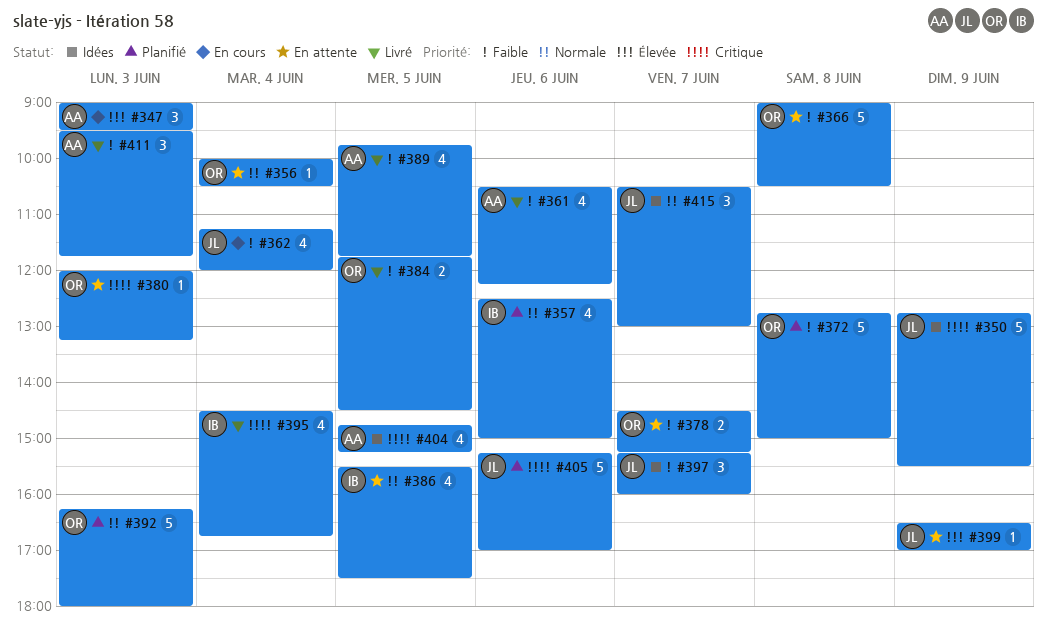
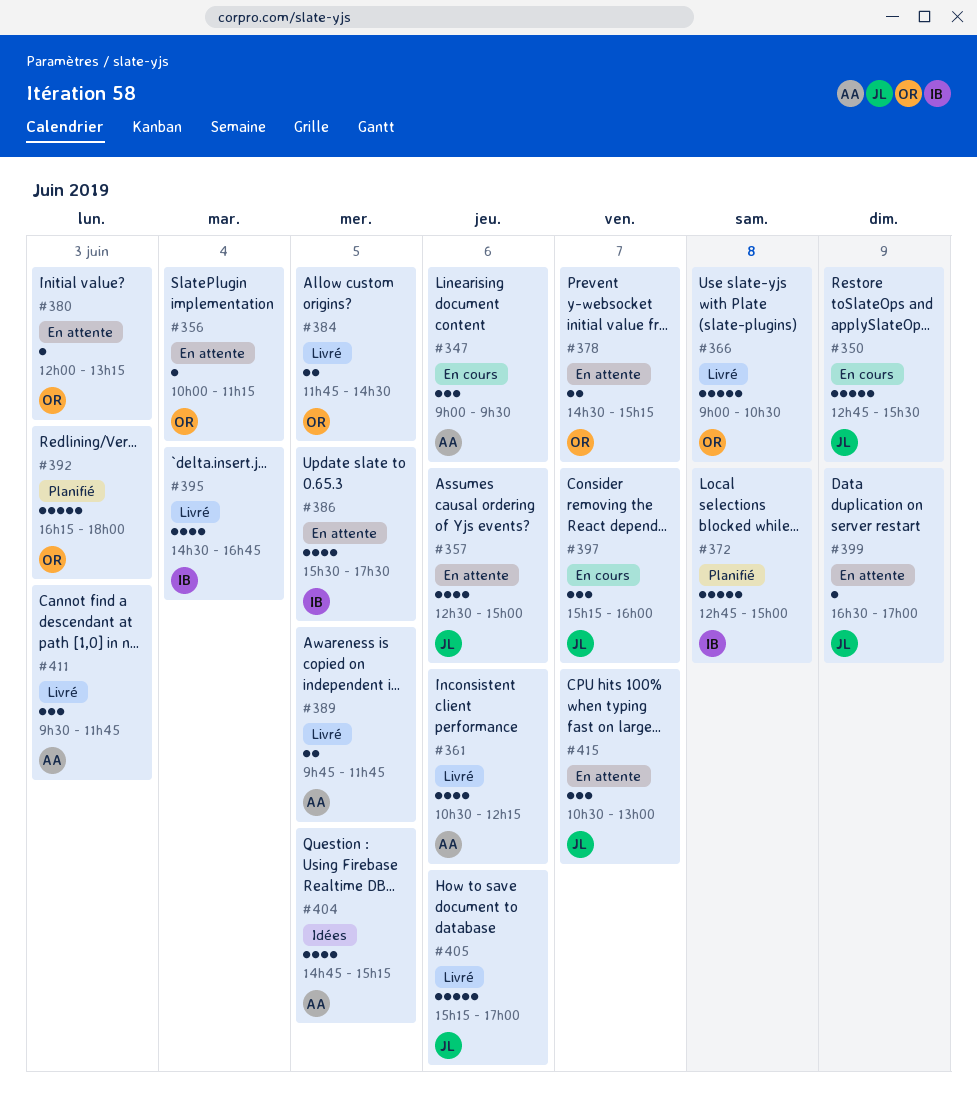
#347, day: Jun 3 -> Jun 6
#350, status: Idées -> En cours
#356, ends: 10:30 -> 11:15
#357, status: Planifié -> En attente
#357, owner: IB -> JL
#362: present -> none
#366, status: En attente -> Livré
#372, owner: OR -> IB
#389, estimate: 4 -> 2
#397, status: Idées -> En cours
#405, status: Planifié -> Livré
#415, status: Idées -> En attente

